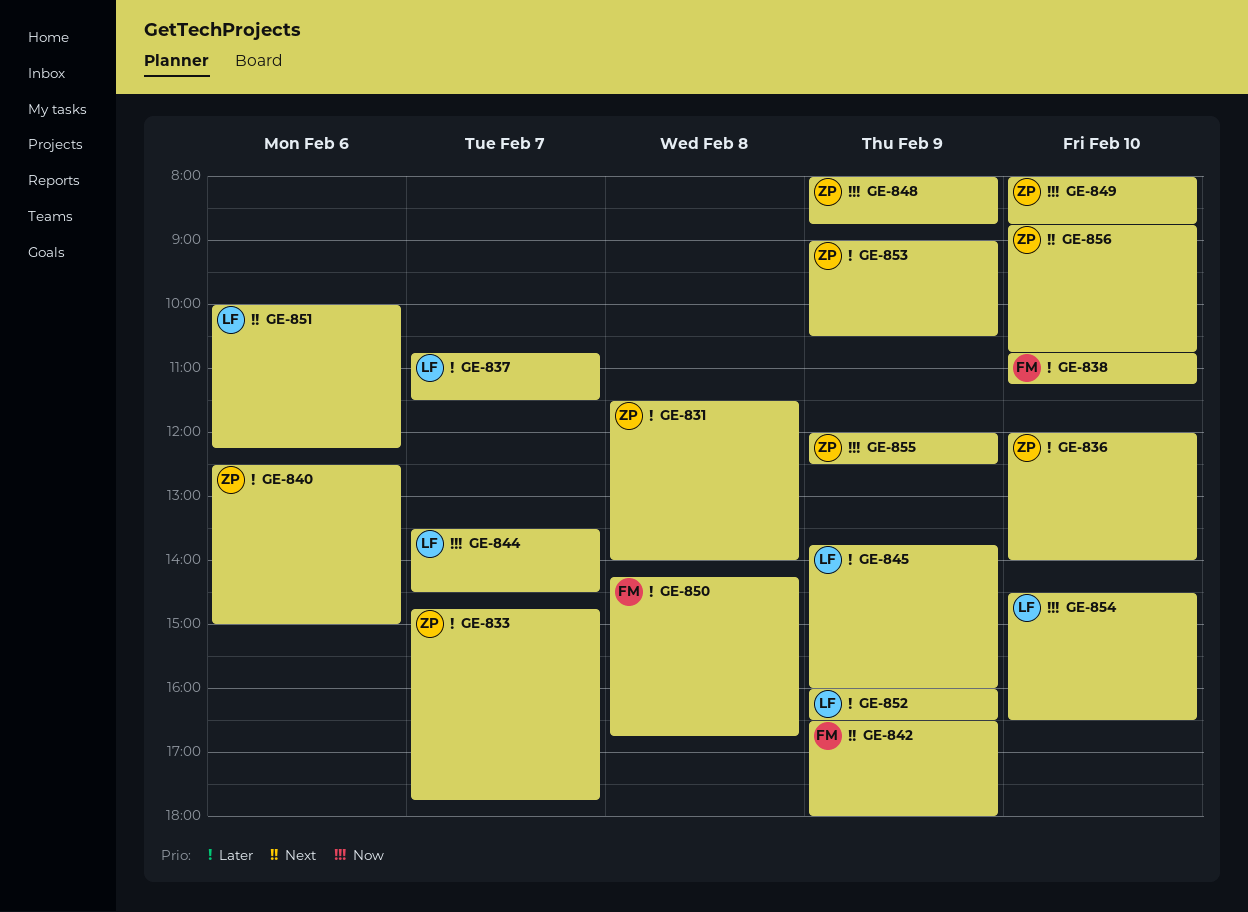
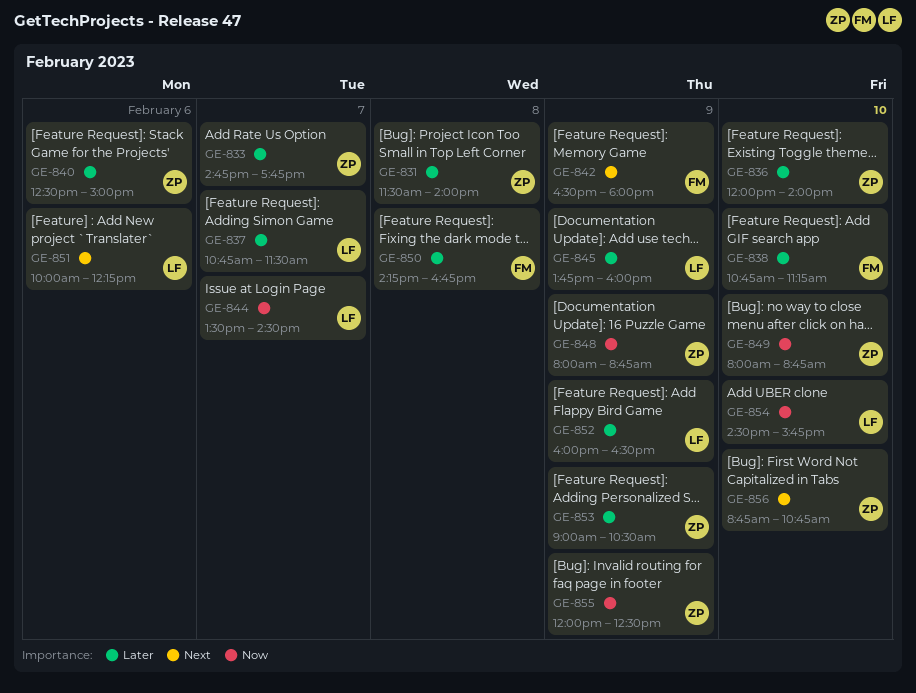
GE-854, ends: 16:30 -> 15:45

